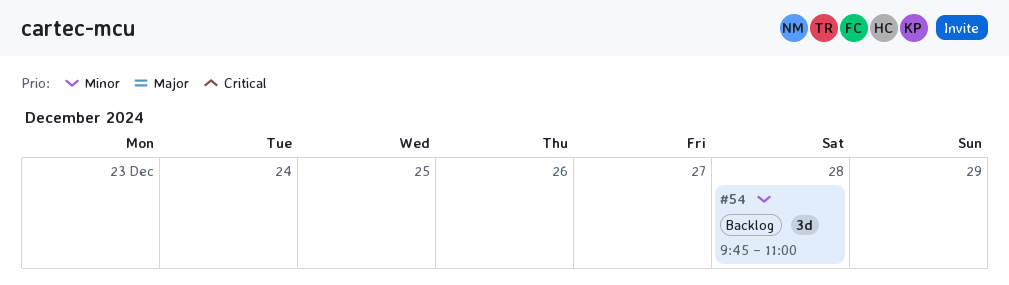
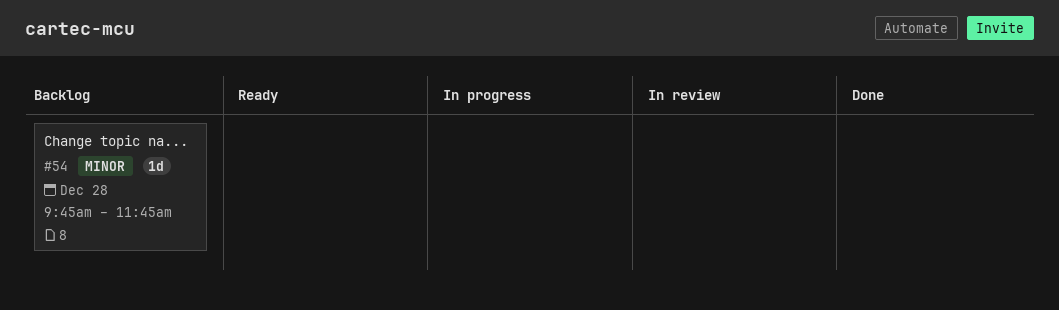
#54, estimate: 3d -> 1d
#54, ends: 11:00 -> 11:45

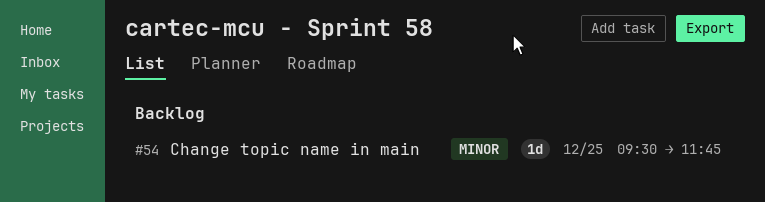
#54, day: Dec 28 -> Dec 25
#54, begins: 09:45 -> 09:30

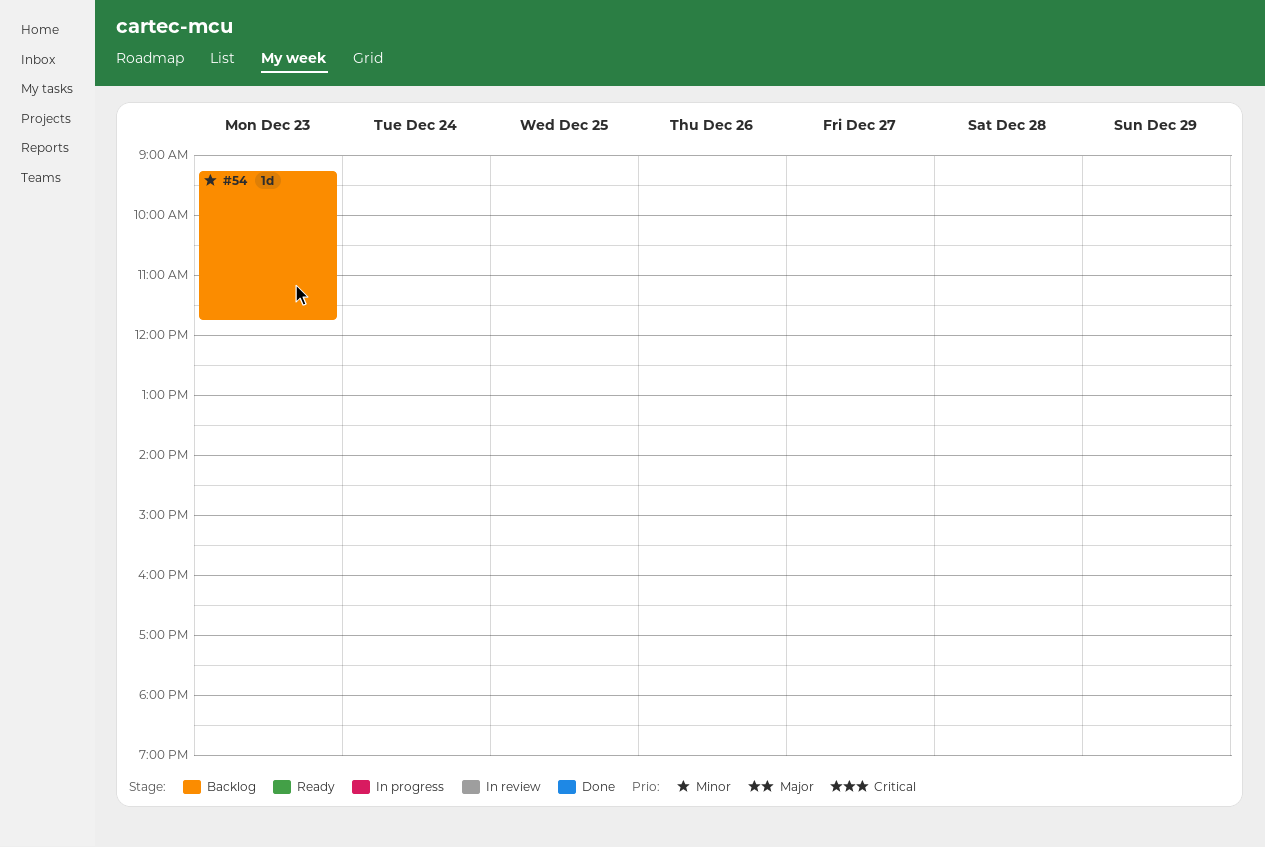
#54, day: Dec 25 -> Dec 23
#54, begins: 09:30 -> 09:15

